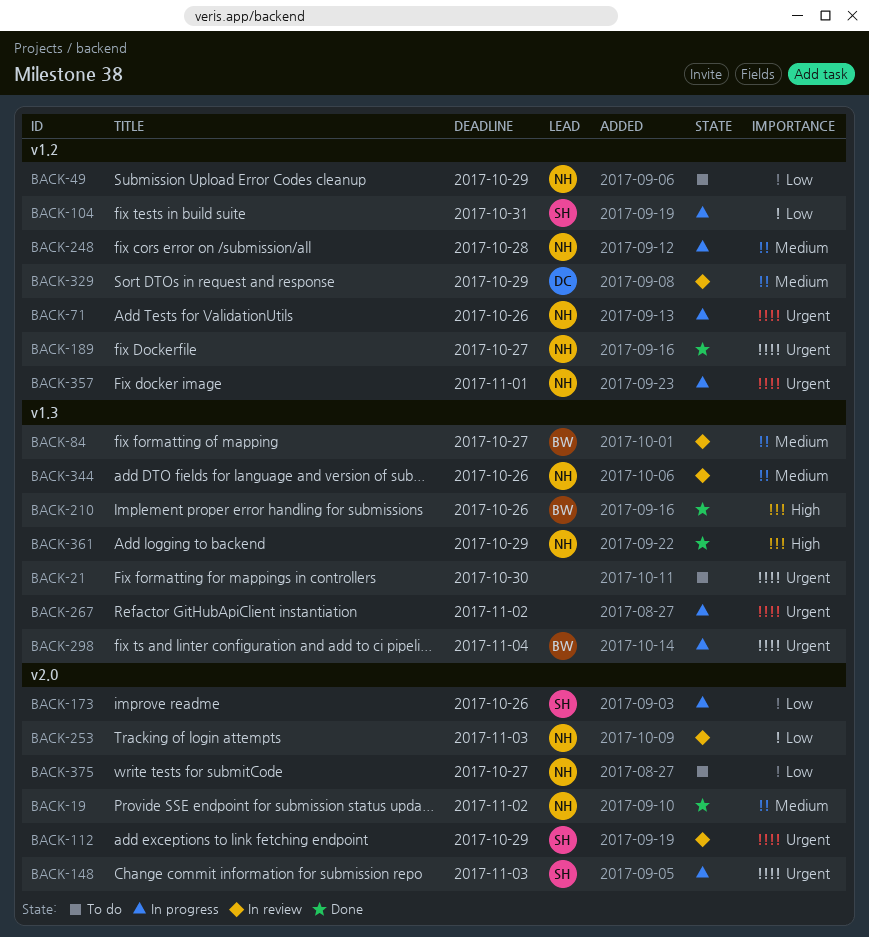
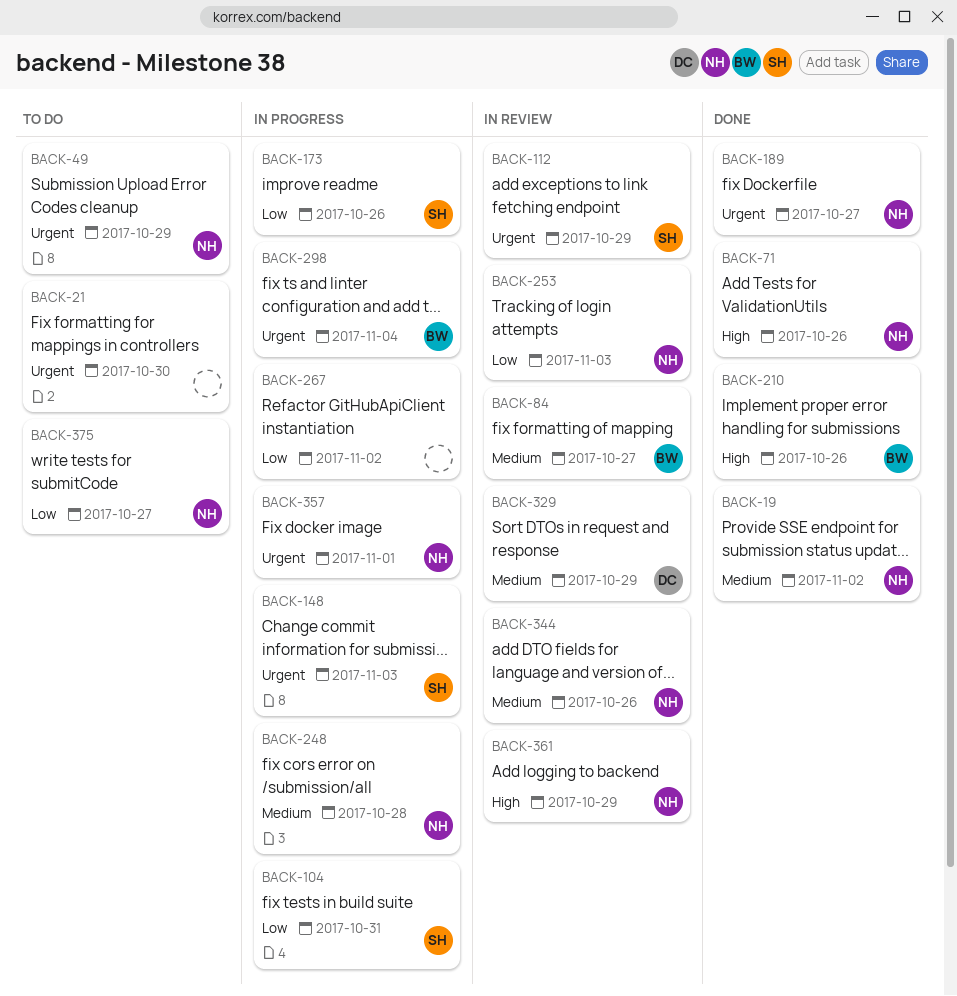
BACK-49, priority: Low -> Urgent
BACK-71, status: In progress -> Done
BACK-71, priority: Urgent -> High
BACK-267, priority: Urgent -> Low
BACK-361, status: Done -> In review

